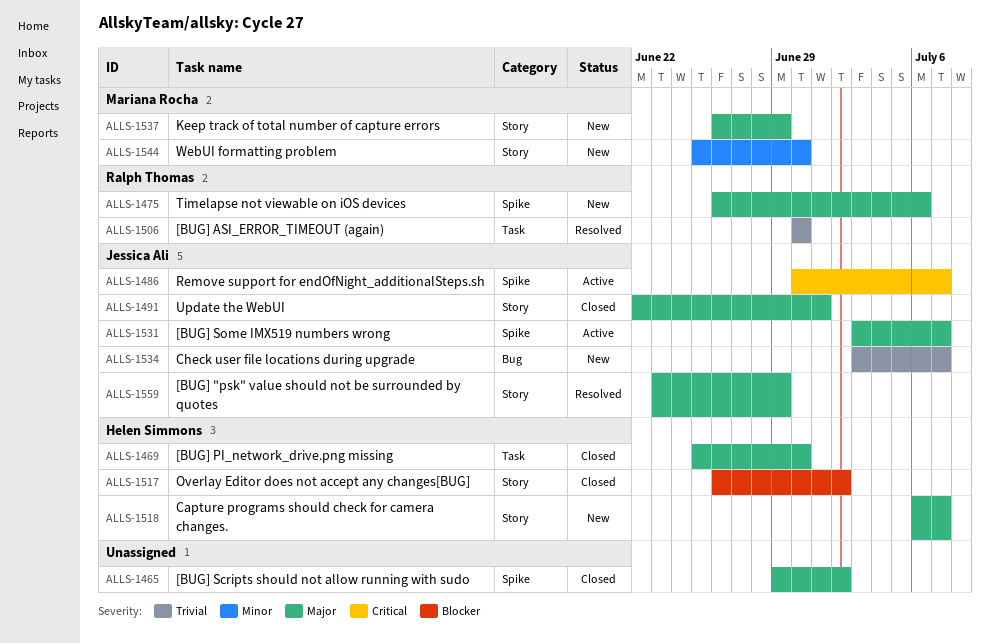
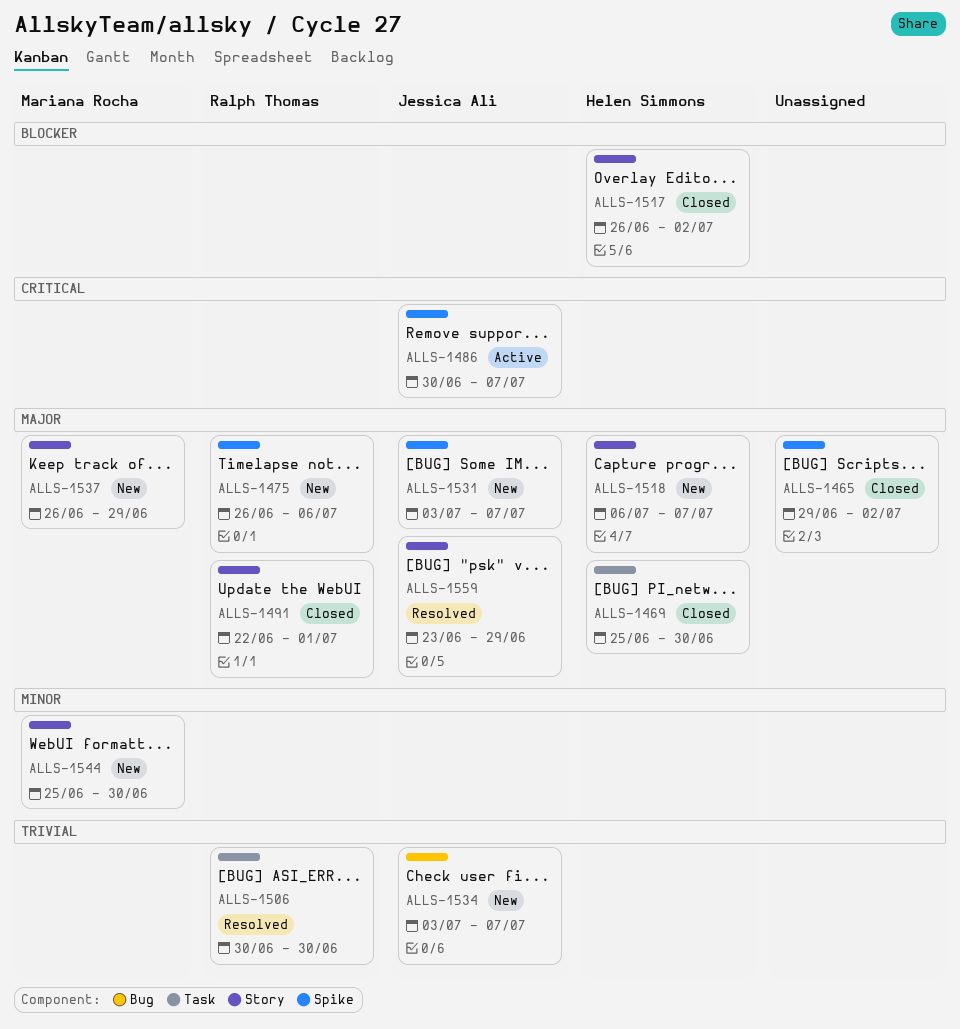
ALLS-1491, owner: Jessica Ali -> Ralph Thomas
ALLS-1531, status: Active -> New

